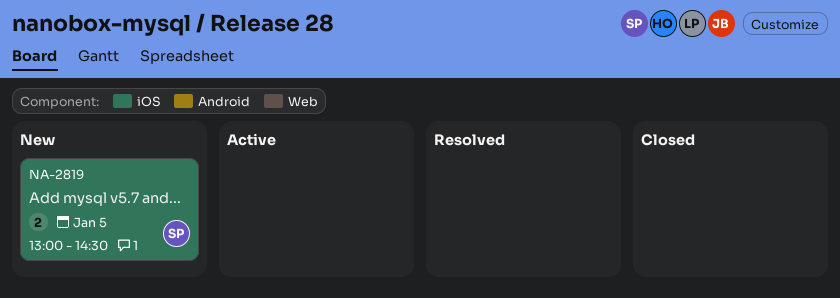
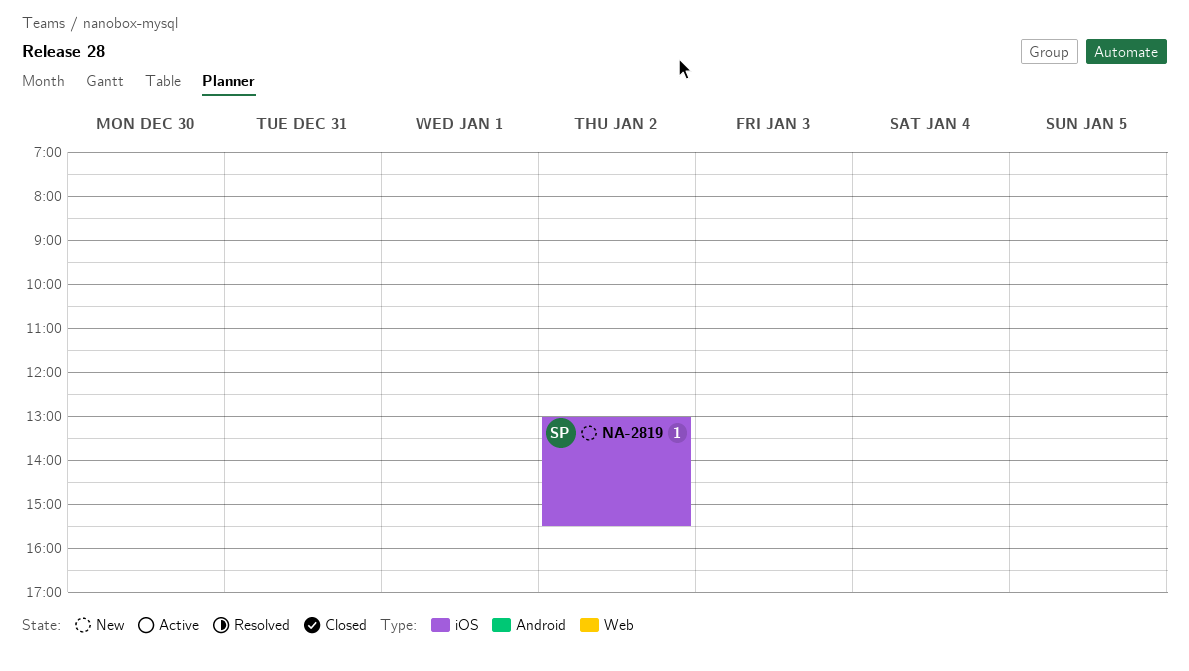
NA-2819, estimate: 2 -> 1
NA-2819, day: Jan 5 -> Jan 2
NA-2819, ends: 14:30 -> 15:30

